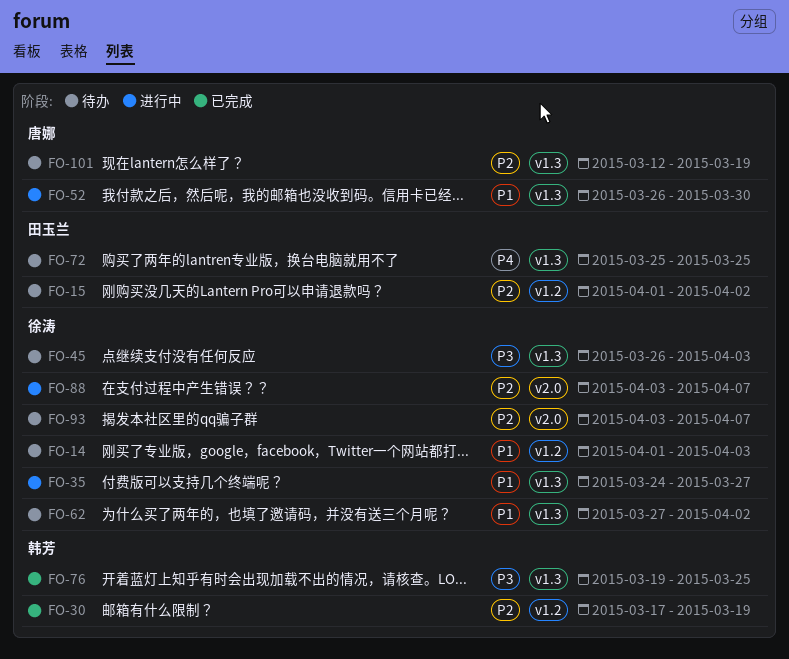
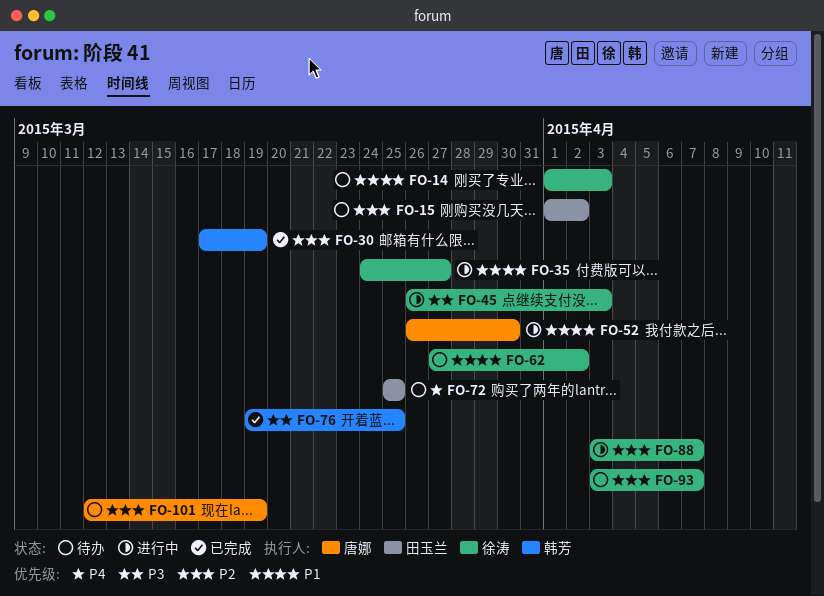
FO-45, status: 待办 -> 进行中

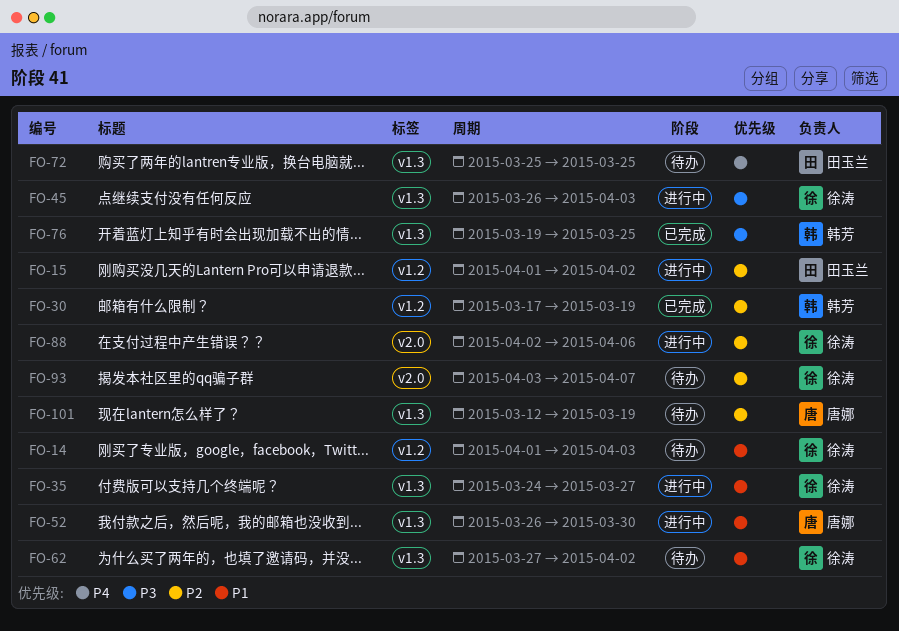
FO-15, status: 待办 -> 进行中
FO-88, start: Apr 3 -> Apr 2
FO-88, due: Apr 7 -> Apr 6

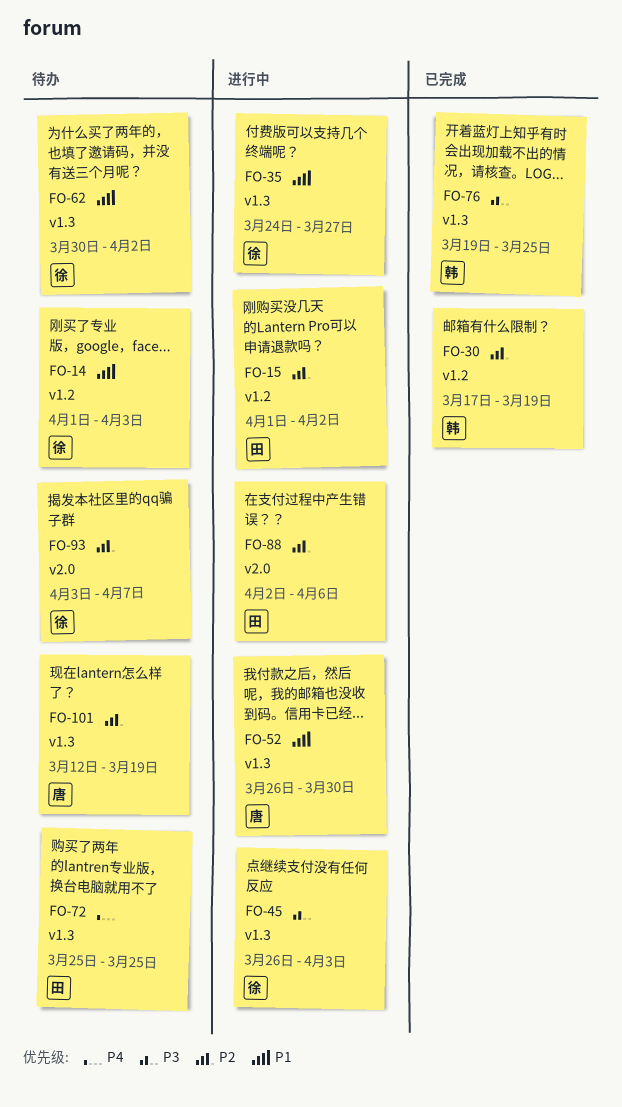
FO-62, start: Mar 27 -> Mar 30
FO-88, owner: 徐涛 -> 田玉兰

